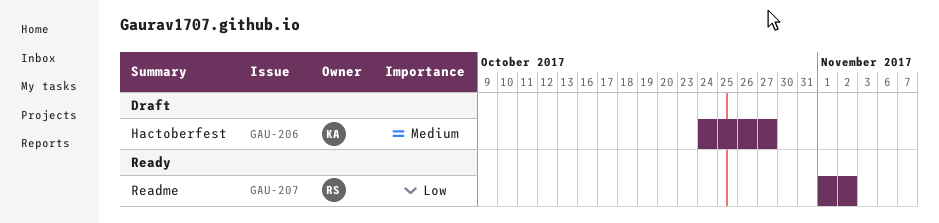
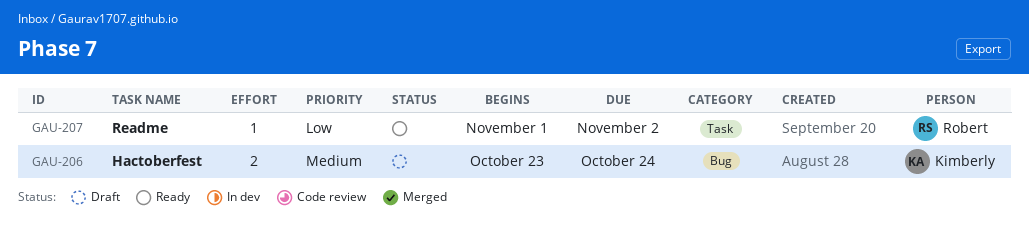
GAU-206, start: Oct 24 -> Oct 23
GAU-206, due: Oct 27 -> Oct 24

